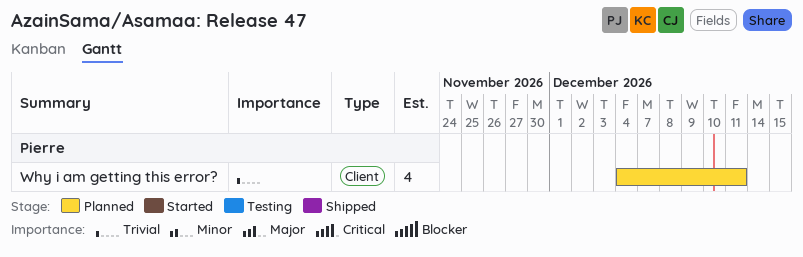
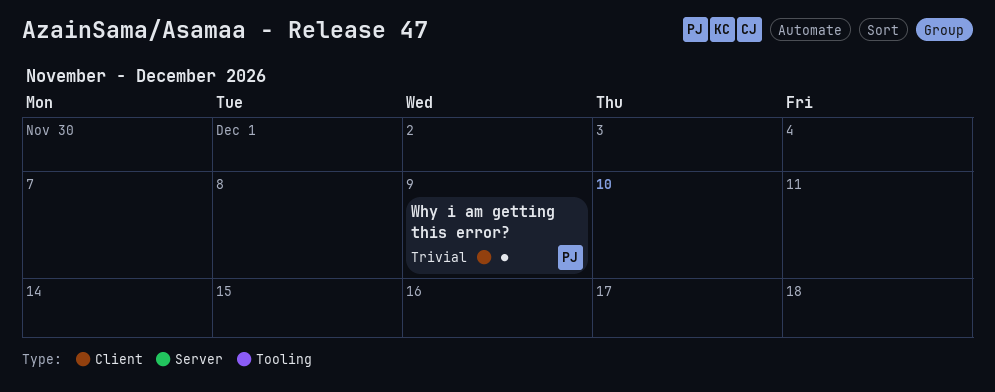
Why i am getting this error?, estimate: 4 -> 1
Why i am getting this error?, due: Dec 11 -> Dec 9

